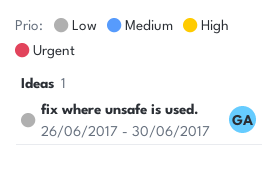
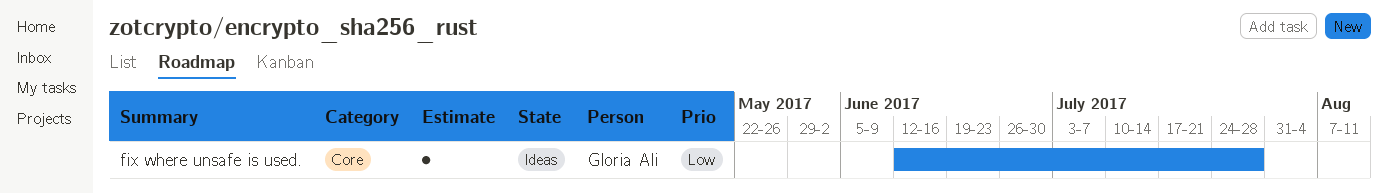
fix where unsafe is used., start: Jun 26 -> Jun 12
fix where unsafe is used., due: Jun 30 -> Jul 28

